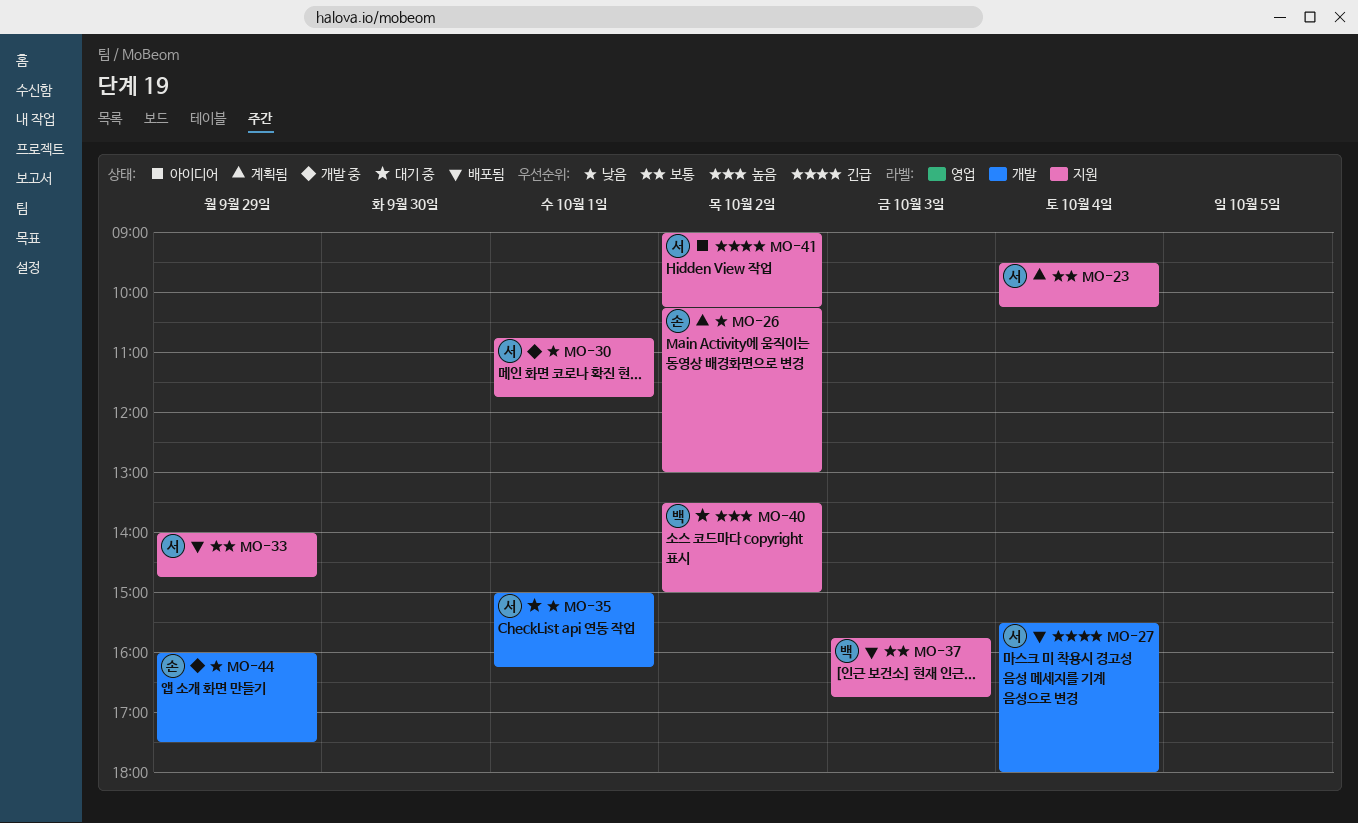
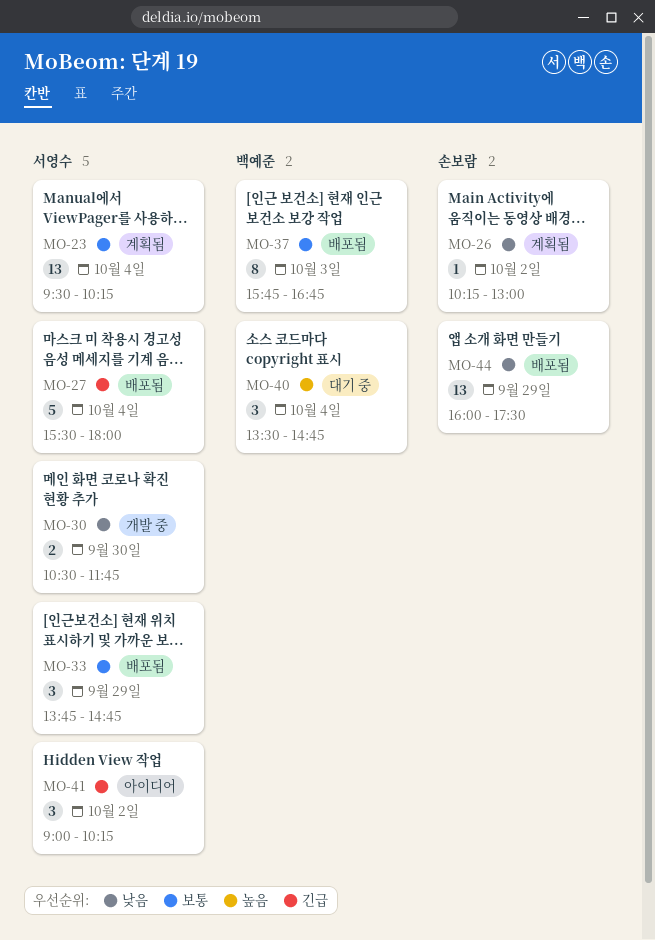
MO-30, day: Oct 1 -> Sep 30
MO-30, begins: 10:45 -> 10:30
MO-33, begins: 14:00 -> 13:45
MO-35: present -> none
MO-40, day: Oct 2 -> Oct 4
MO-40, ends: 15:00 -> 14:45
MO-44, status: 개발 중 -> 배포됨

